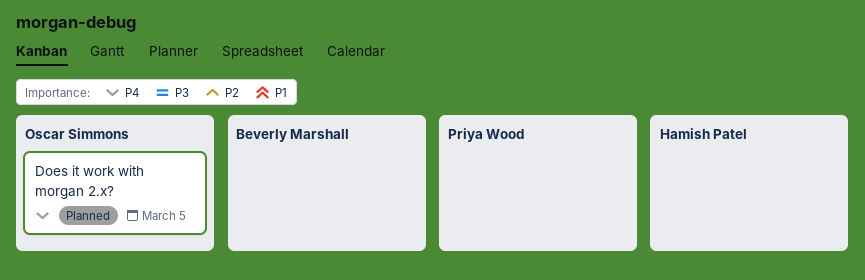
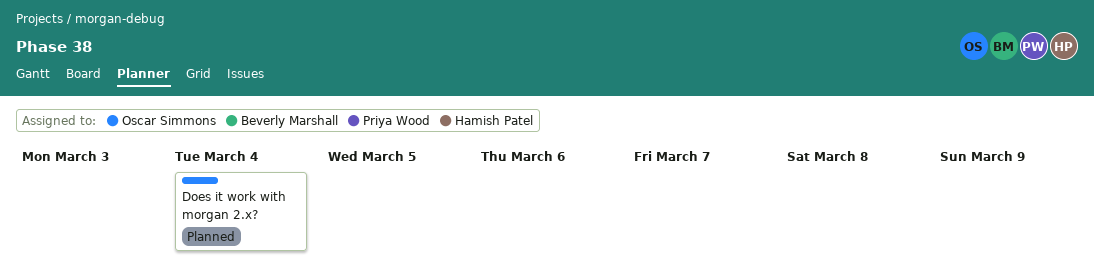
Does it work with morgan 2.x?, due: Mar 5 -> Mar 4

